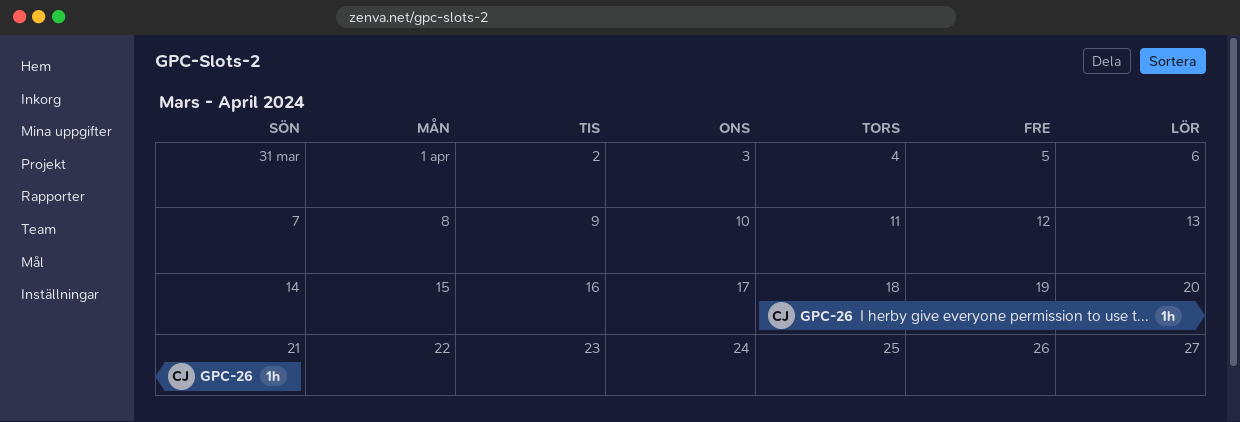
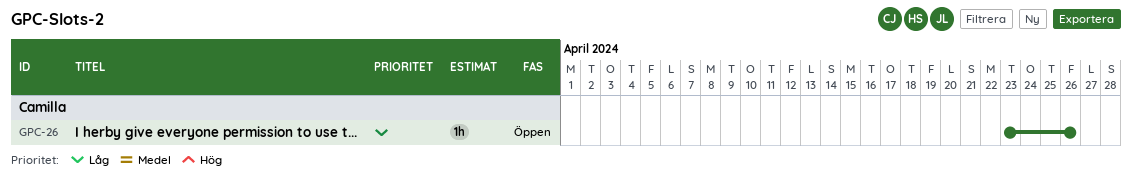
GPC-26, start: Apr 18 -> Apr 23
GPC-26, due: Apr 21 -> Apr 26

